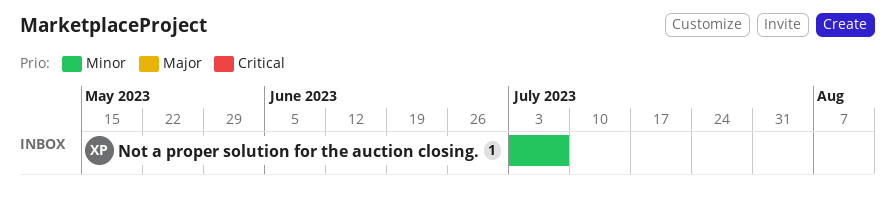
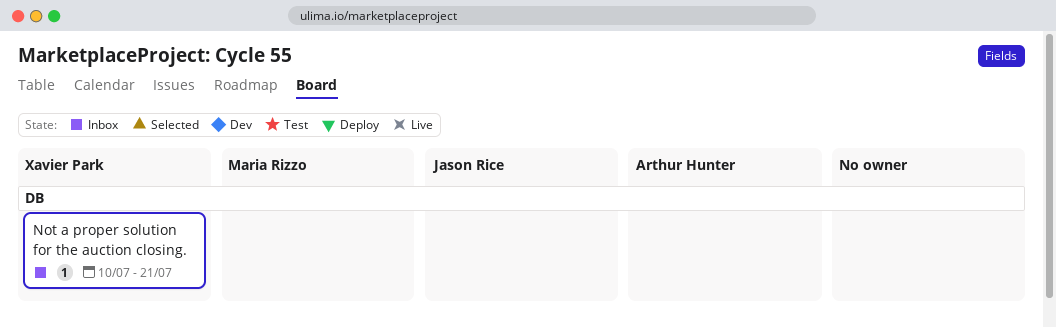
Not a proper solution for the auction closing., start: Jul 3 -> Jul 10
Not a proper solution for the auction closing., due: Jul 7 -> Jul 21

